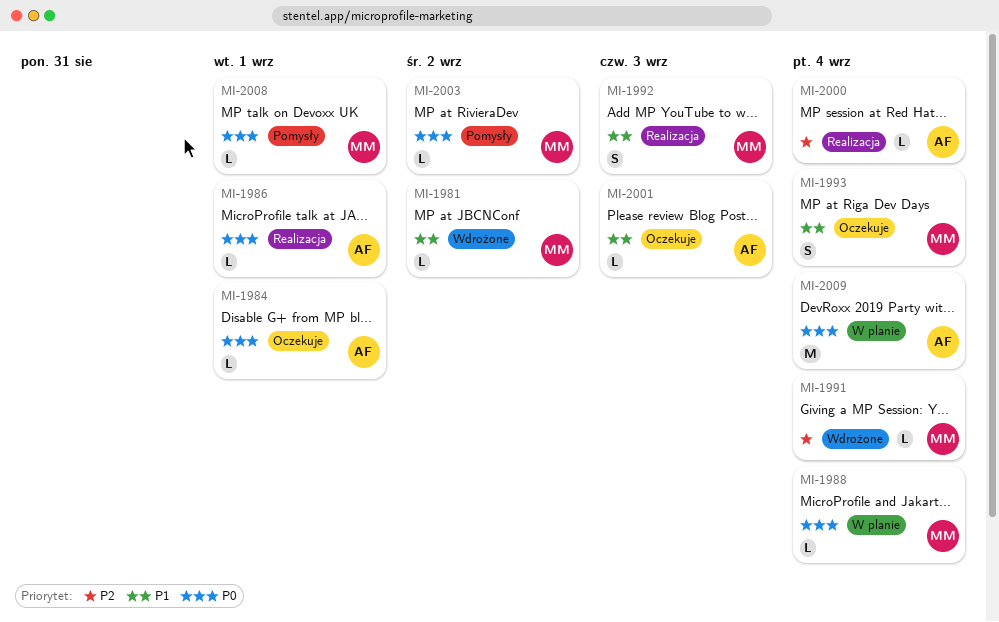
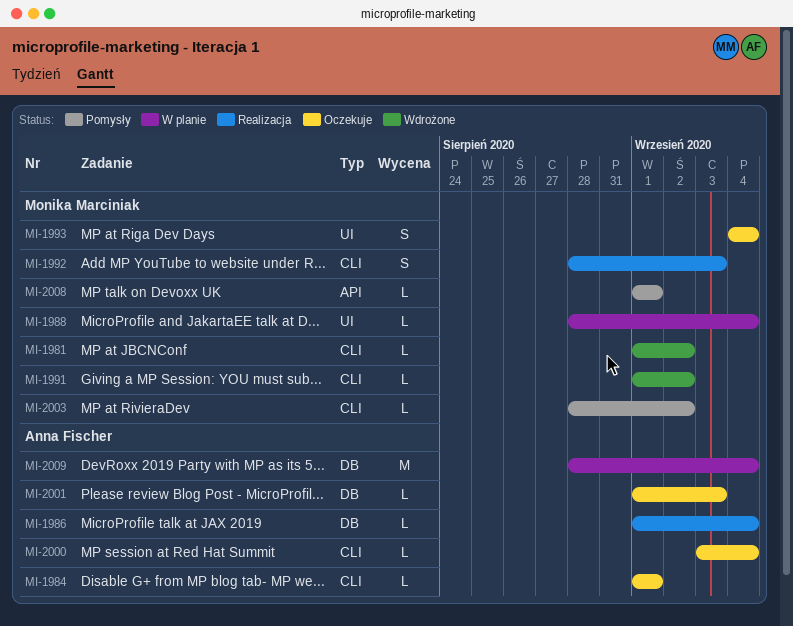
MI-1986, due: Sep 1 -> Sep 4
MI-1991, due: Sep 4 -> Sep 2
MI-2000, status: Realizacja -> Oczekuje

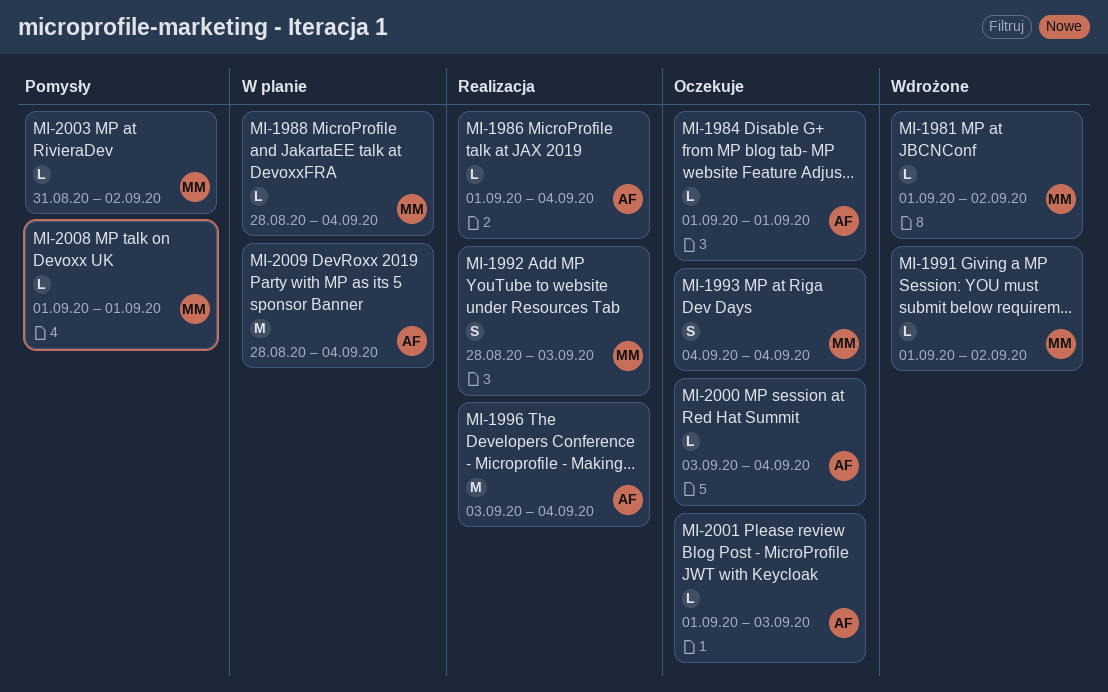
MI-1996: none -> present
MI-2003, start: Aug 28 -> Aug 31

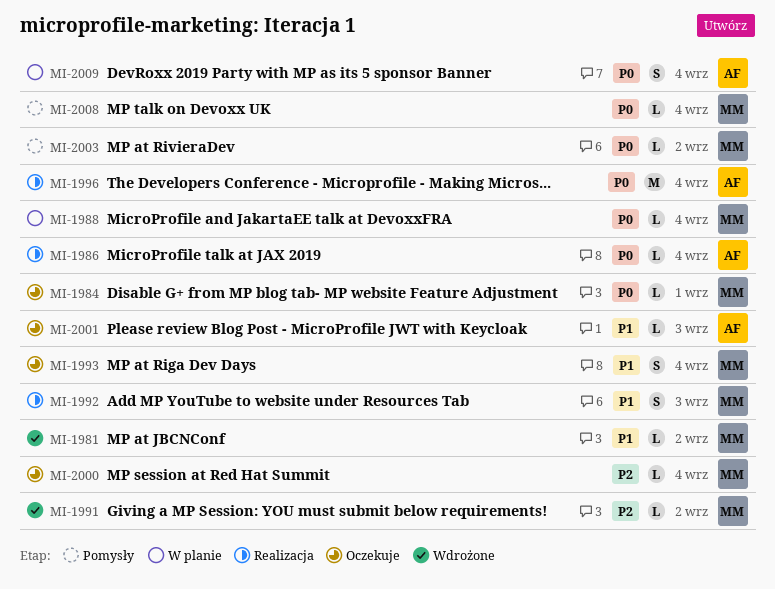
MI-1984, owner: AF -> MM
MI-2000, owner: AF -> MM
MI-2008, due: Sep 1 -> Sep 4
MI-2009, estimate: M -> S

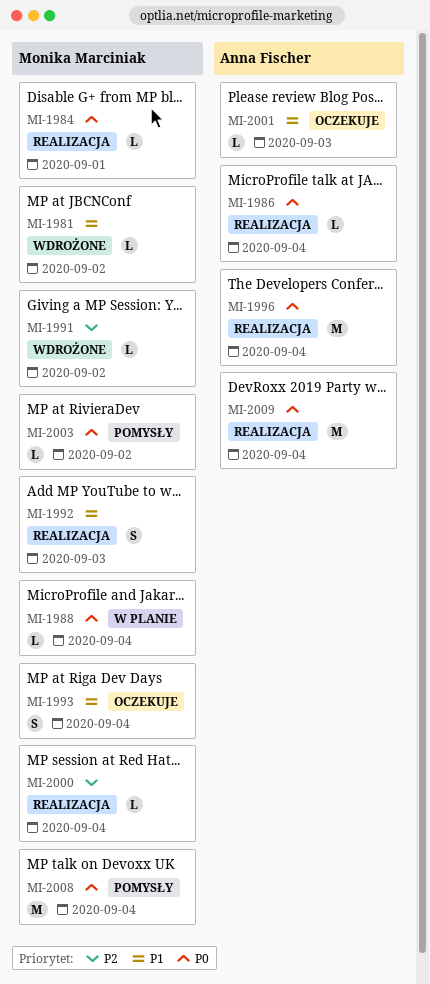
MI-1984, status: Oczekuje -> Realizacja
MI-2000, status: Oczekuje -> Realizacja
MI-2008, estimate: L -> M
MI-2009, status: W planie -> Realizacja
MI-2009, estimate: S -> M

